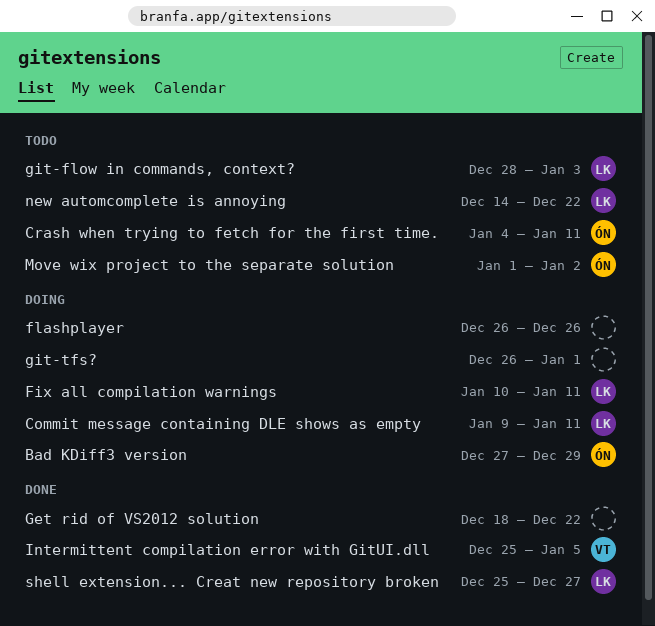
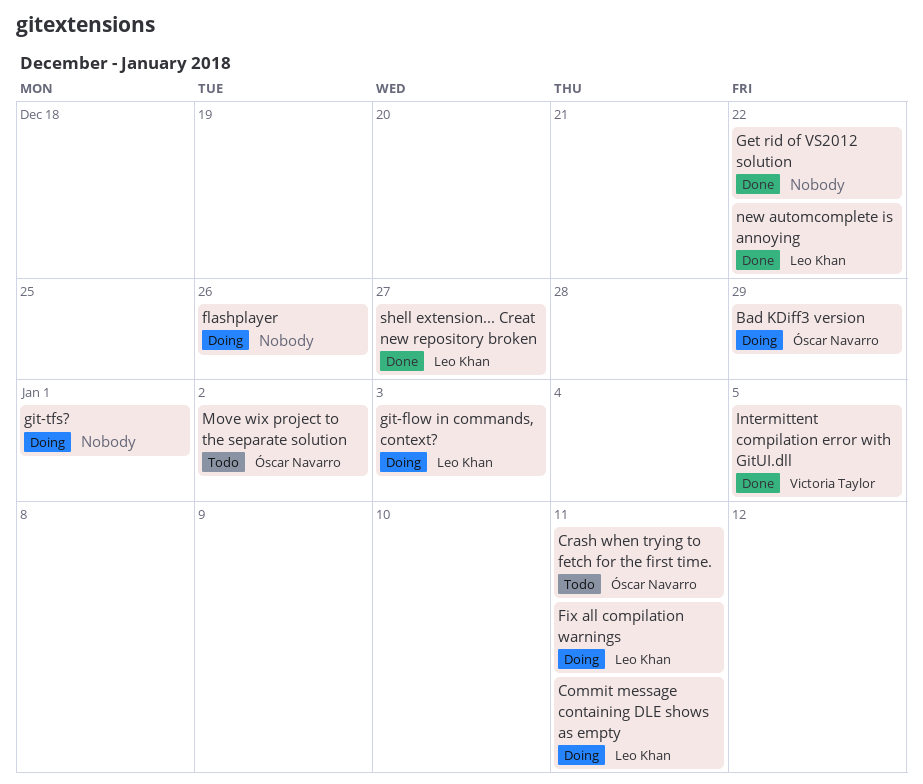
git-flow in commands, context?, status: Todo -> Doing
new automcomplete is annoying, status: Todo -> Done

